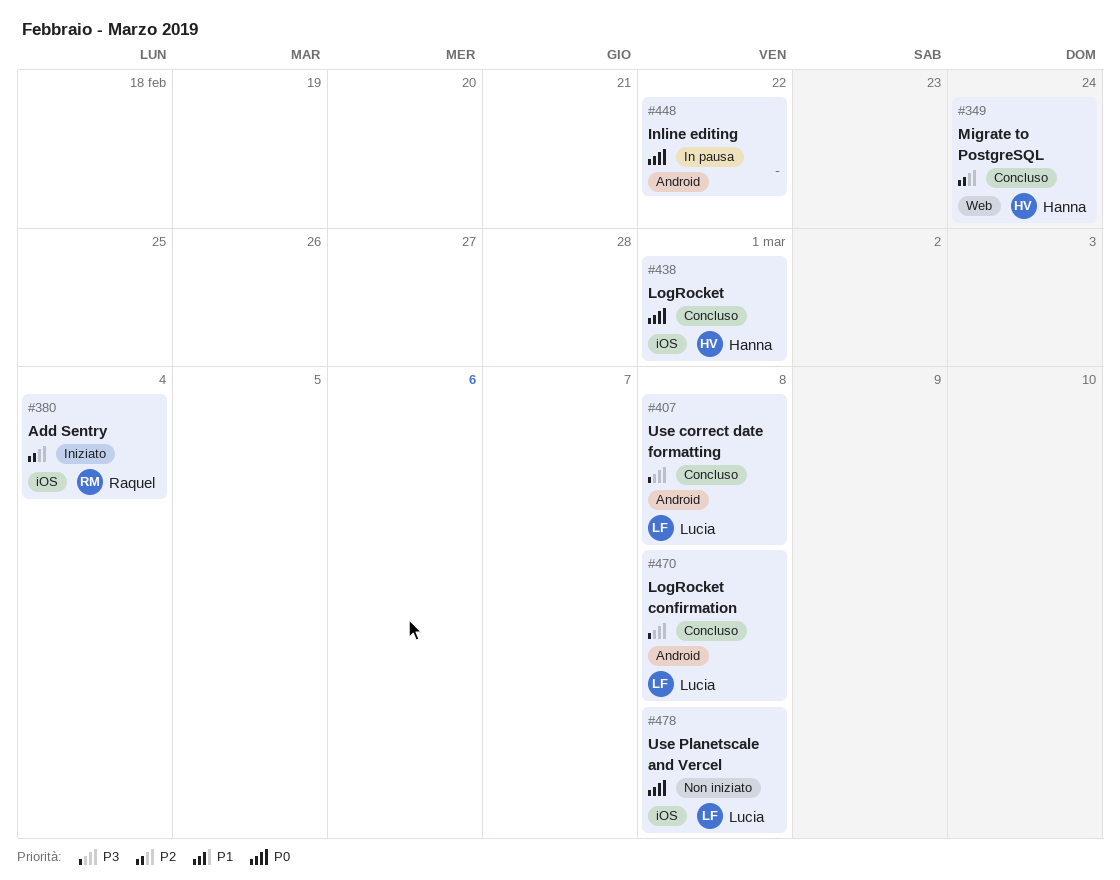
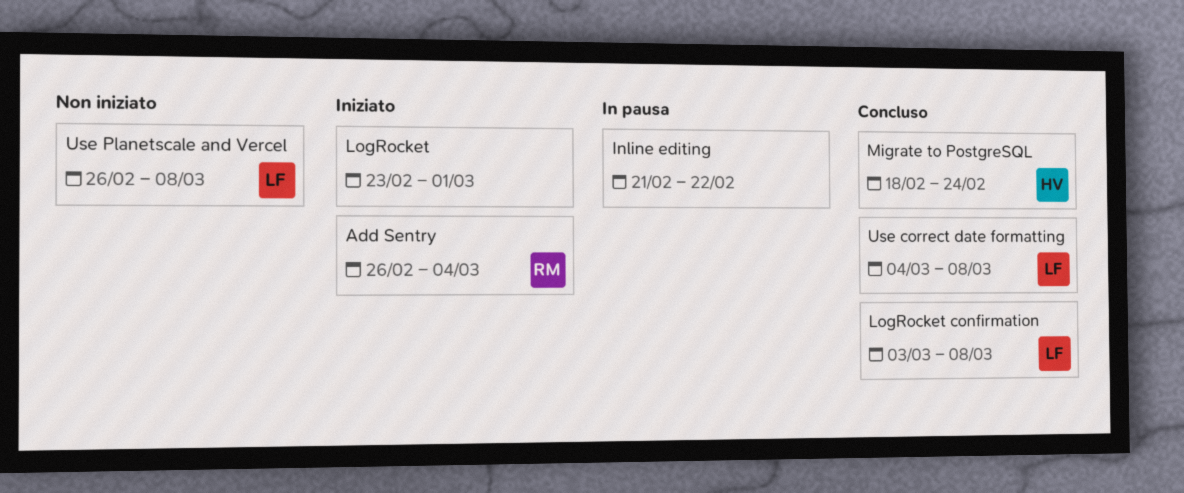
LogRocket, status: Concluso -> Iniziato
LogRocket, owner: Hanna -> none

